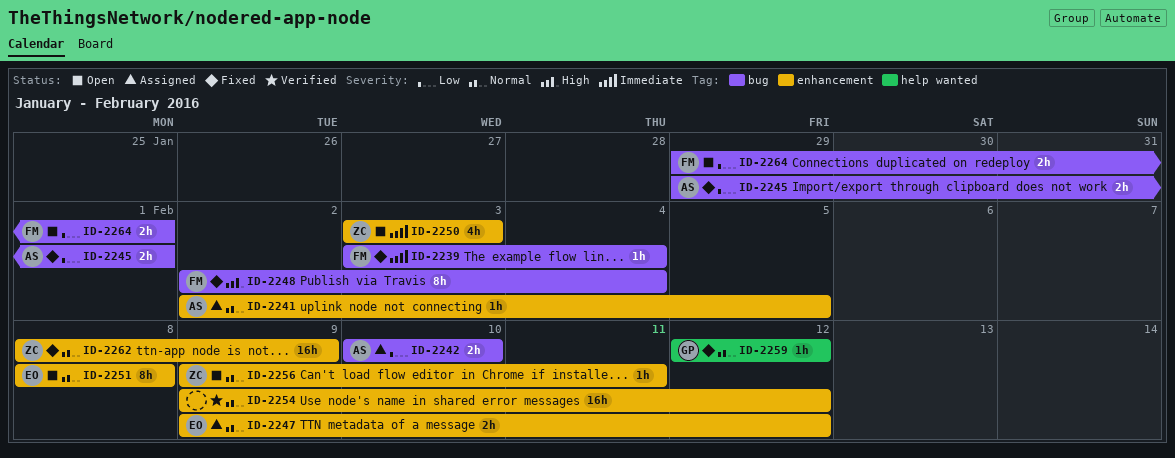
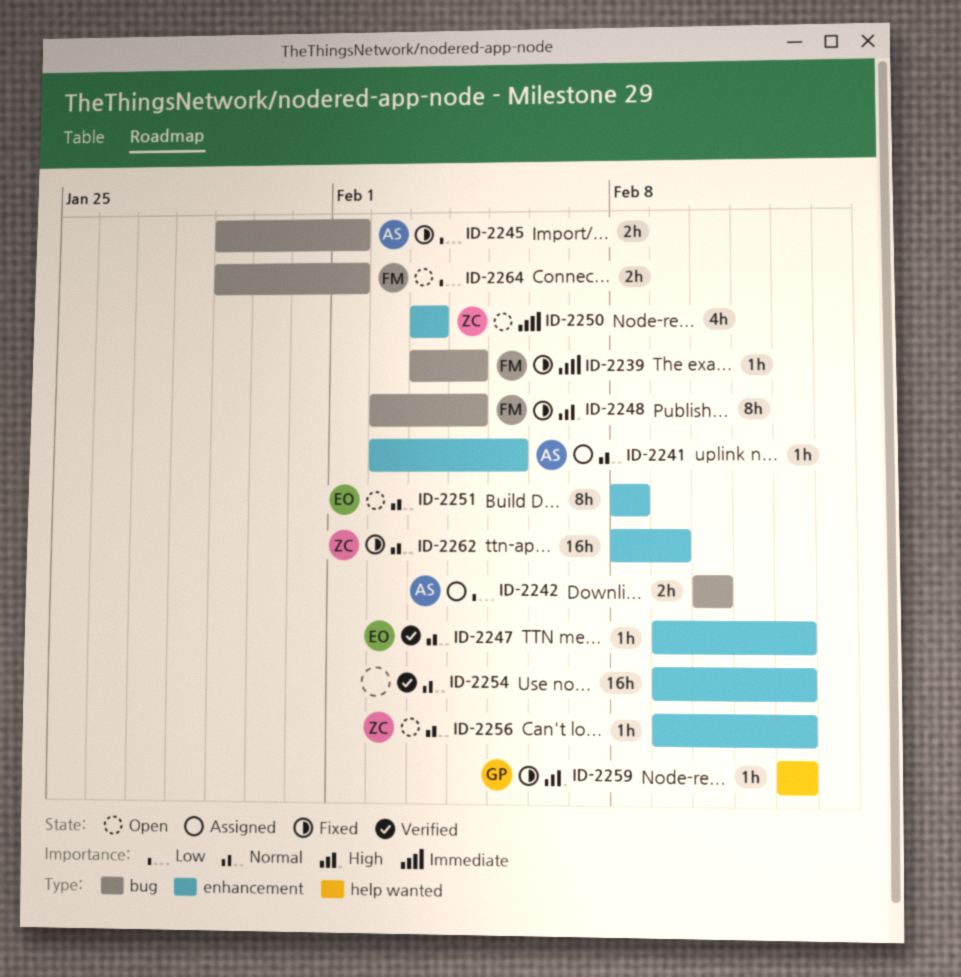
ID-2247, status: Assigned -> Verified
ID-2247, estimate: 2h -> 1h
ID-2256, due: Feb 11 -> Feb 12
ID-2259, priority: Normal -> High

